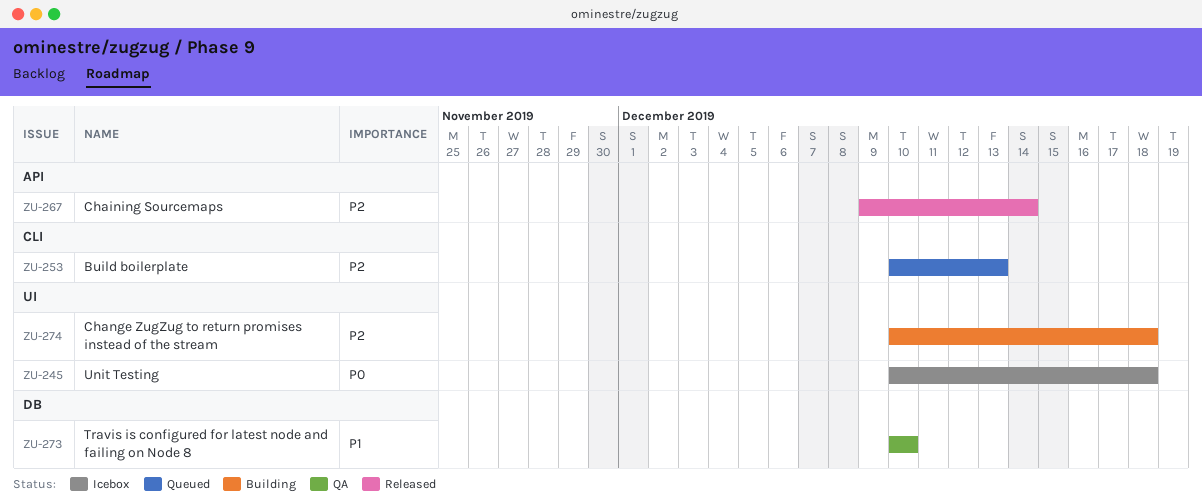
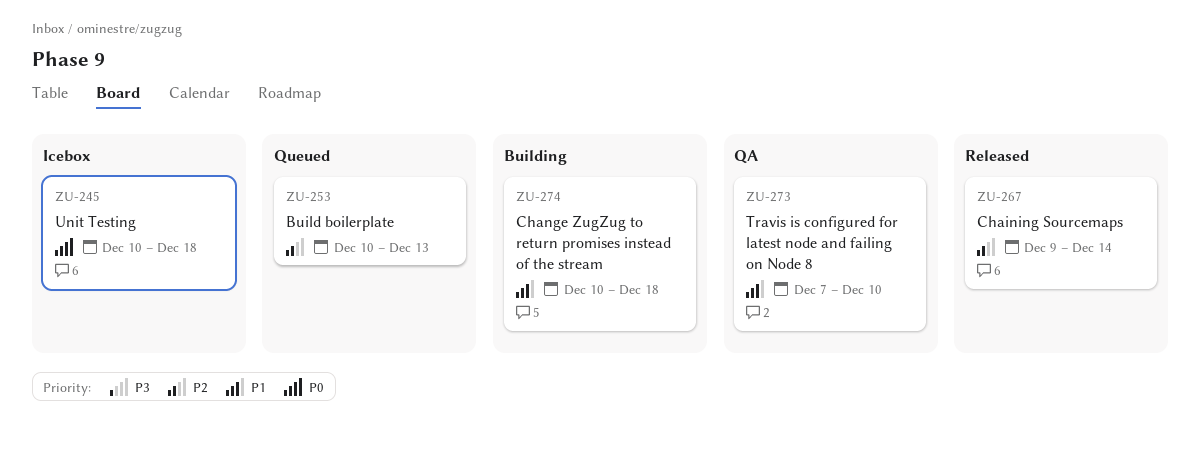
ZU-273, start: Dec 10 -> Dec 7
ZU-274, priority: P2 -> P1

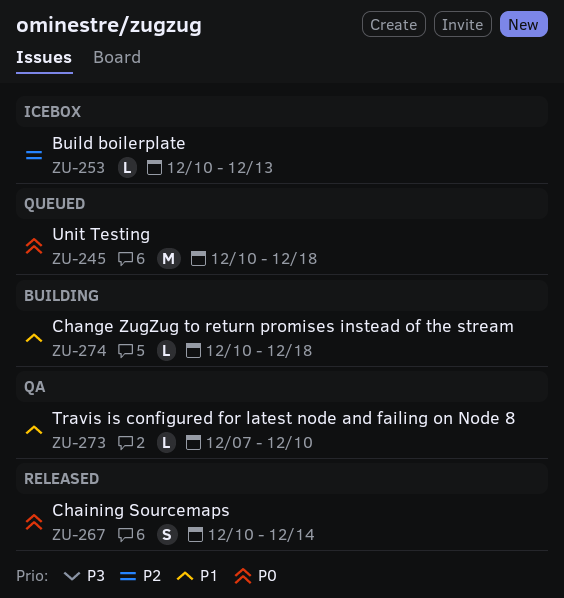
ZU-245, status: Icebox -> Queued
ZU-253, status: Queued -> Icebox
ZU-267, priority: P2 -> P0
ZU-267, start: Dec 9 -> Dec 10

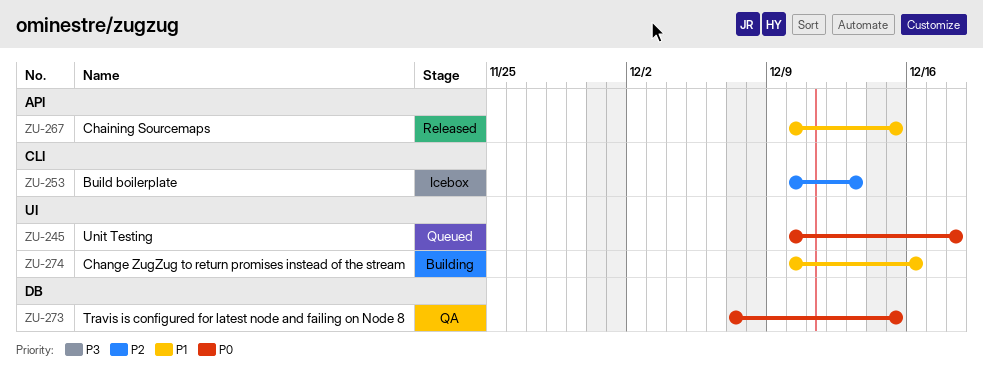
ZU-267, priority: P0 -> P1
ZU-267, due: Dec 14 -> Dec 15
ZU-273, priority: P1 -> P0
ZU-273, due: Dec 10 -> Dec 15
ZU-274, due: Dec 18 -> Dec 16

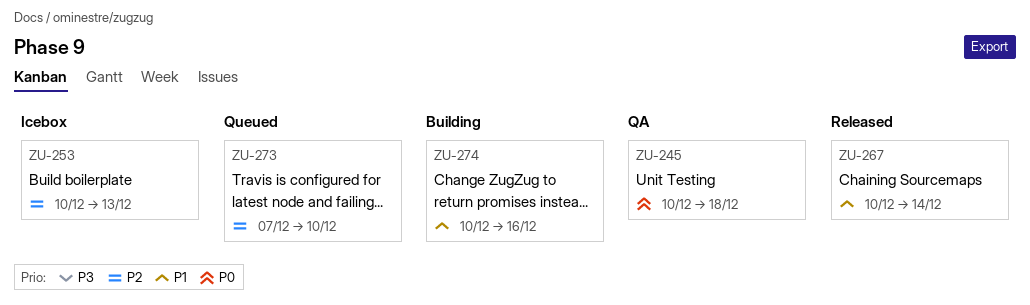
ZU-245, status: Queued -> QA
ZU-267, due: Dec 15 -> Dec 14
ZU-273, status: QA -> Queued
ZU-273, priority: P0 -> P2
ZU-273, due: Dec 15 -> Dec 10

